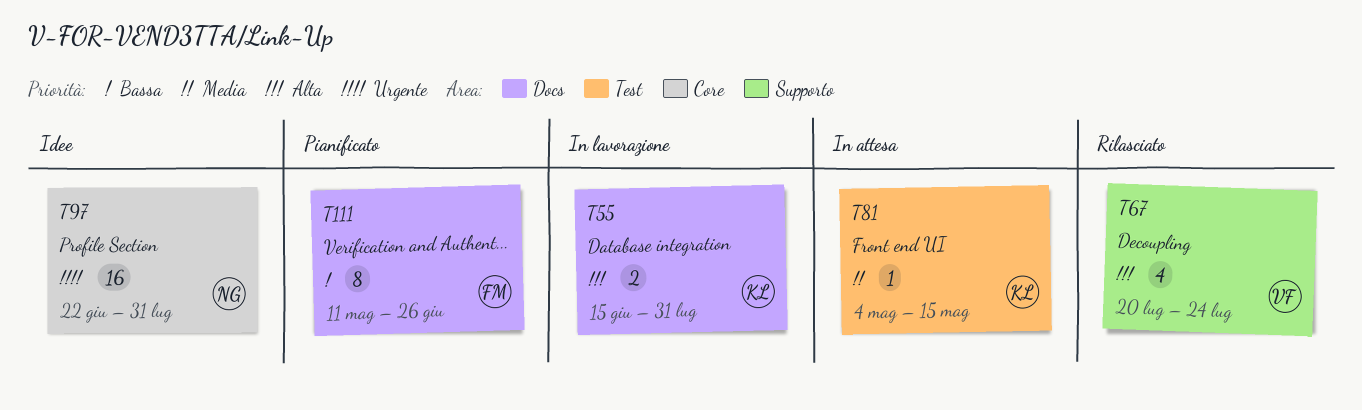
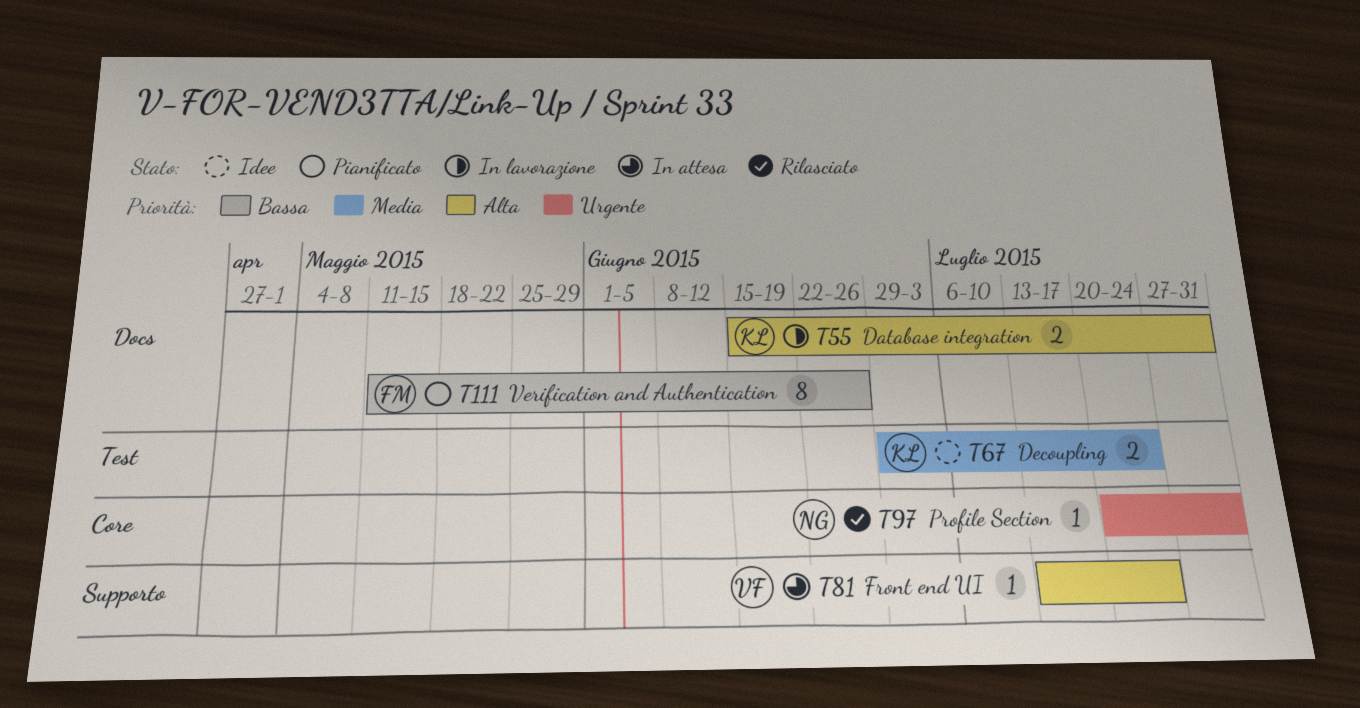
T67, status: Rilasciato -> Idee
T67, owner: VF -> KL
T67, priority: Alta -> Media
T67, label: Supporto -> Test
T67, estimate: 4 -> 2
T67, start: Jul 20 -> Jun 29
T81, owner: KL -> VF
T81, priority: Media -> Alta
T81, label: Test -> Supporto
T81, start: May 4 -> Jul 13
T81, due: May 15 -> Jul 24
T97, status: Idee -> Rilasciato
T97, estimate: 16 -> 1
T97, start: Jun 22 -> Jul 20

